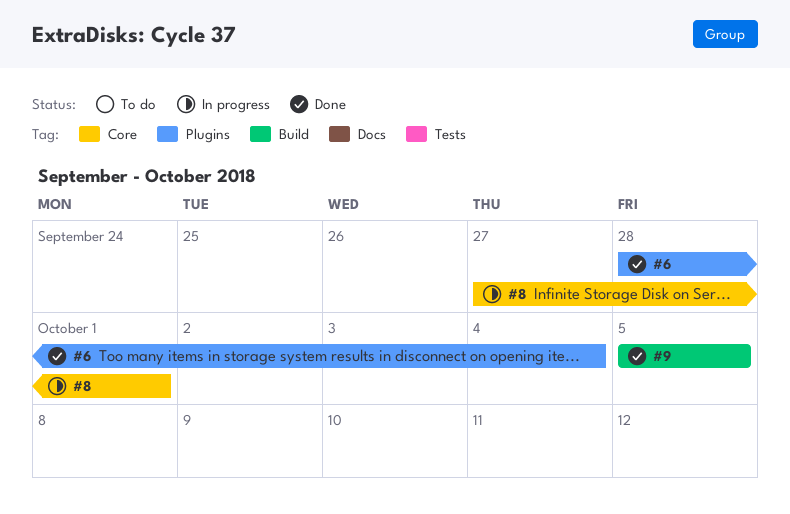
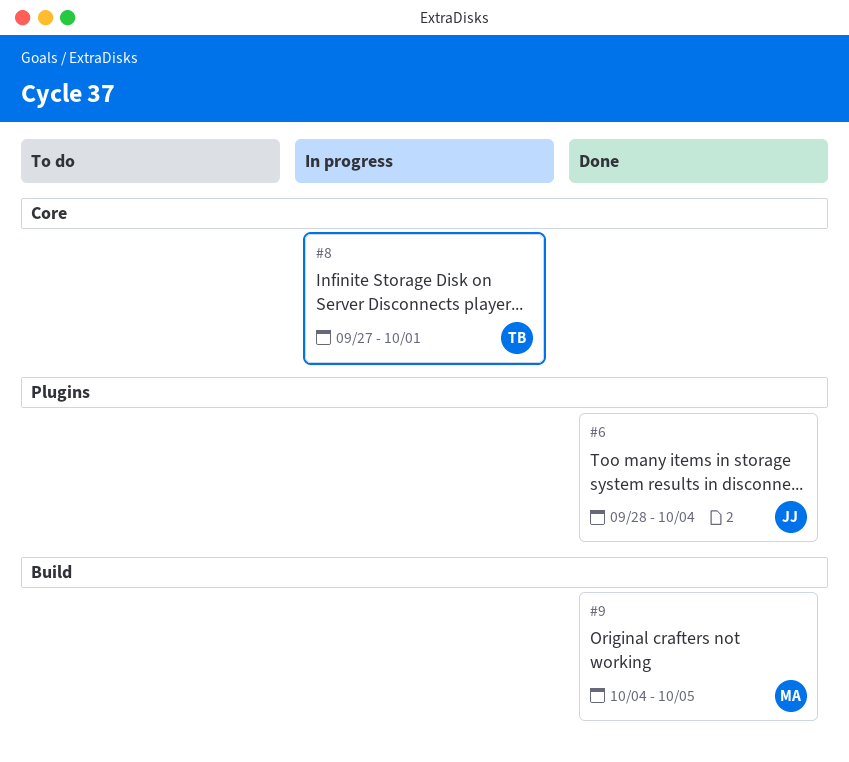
#9, start: Oct 5 -> Oct 4

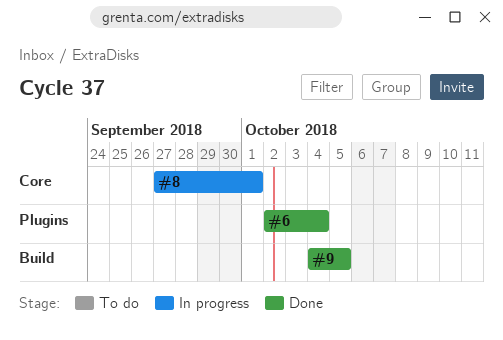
#6, start: Sep 28 -> Oct 2

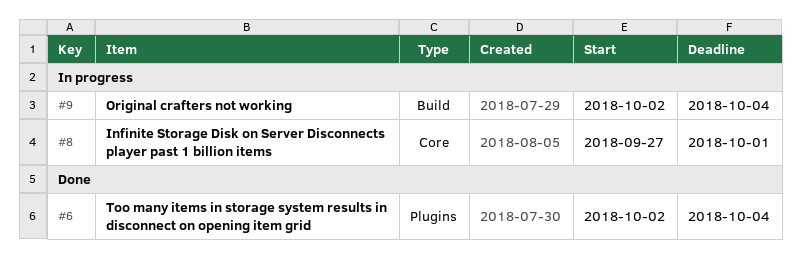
#9, status: Done -> In progress
#9, start: Oct 4 -> Oct 2
#9, due: Oct 5 -> Oct 4

